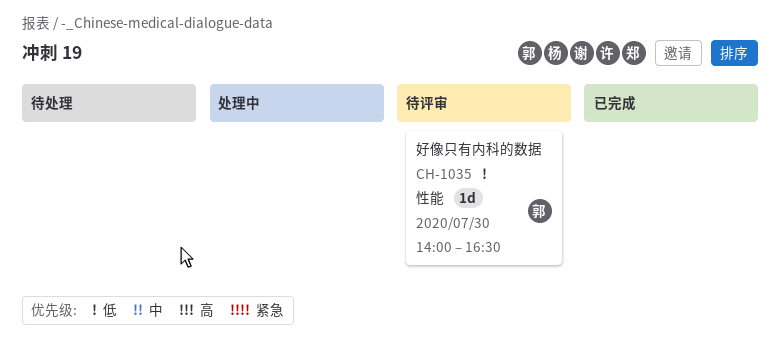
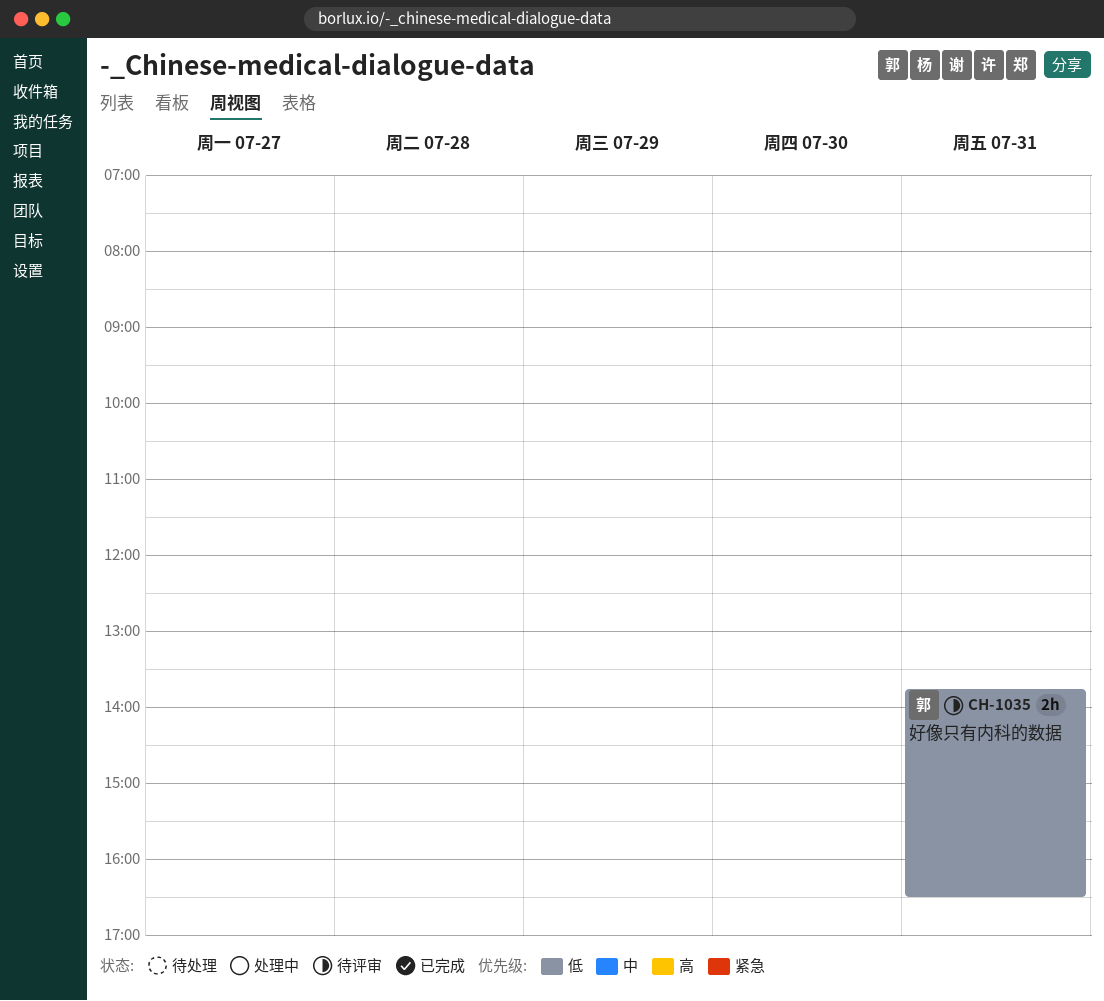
CH-1035, estimate: 1d -> 2h
CH-1035, day: Jul 30 -> Jul 31
CH-1035, begins: 14:00 -> 13:45

